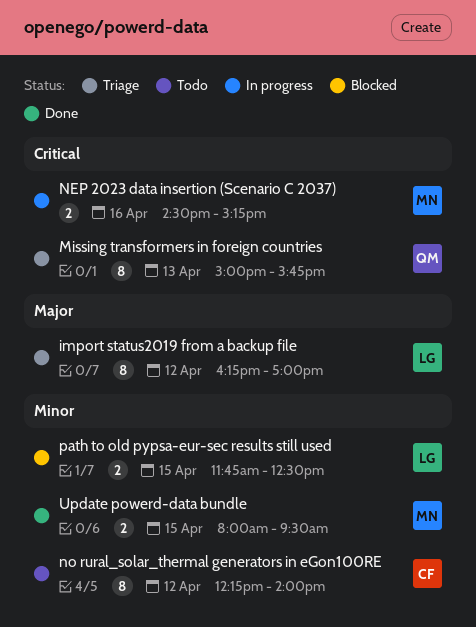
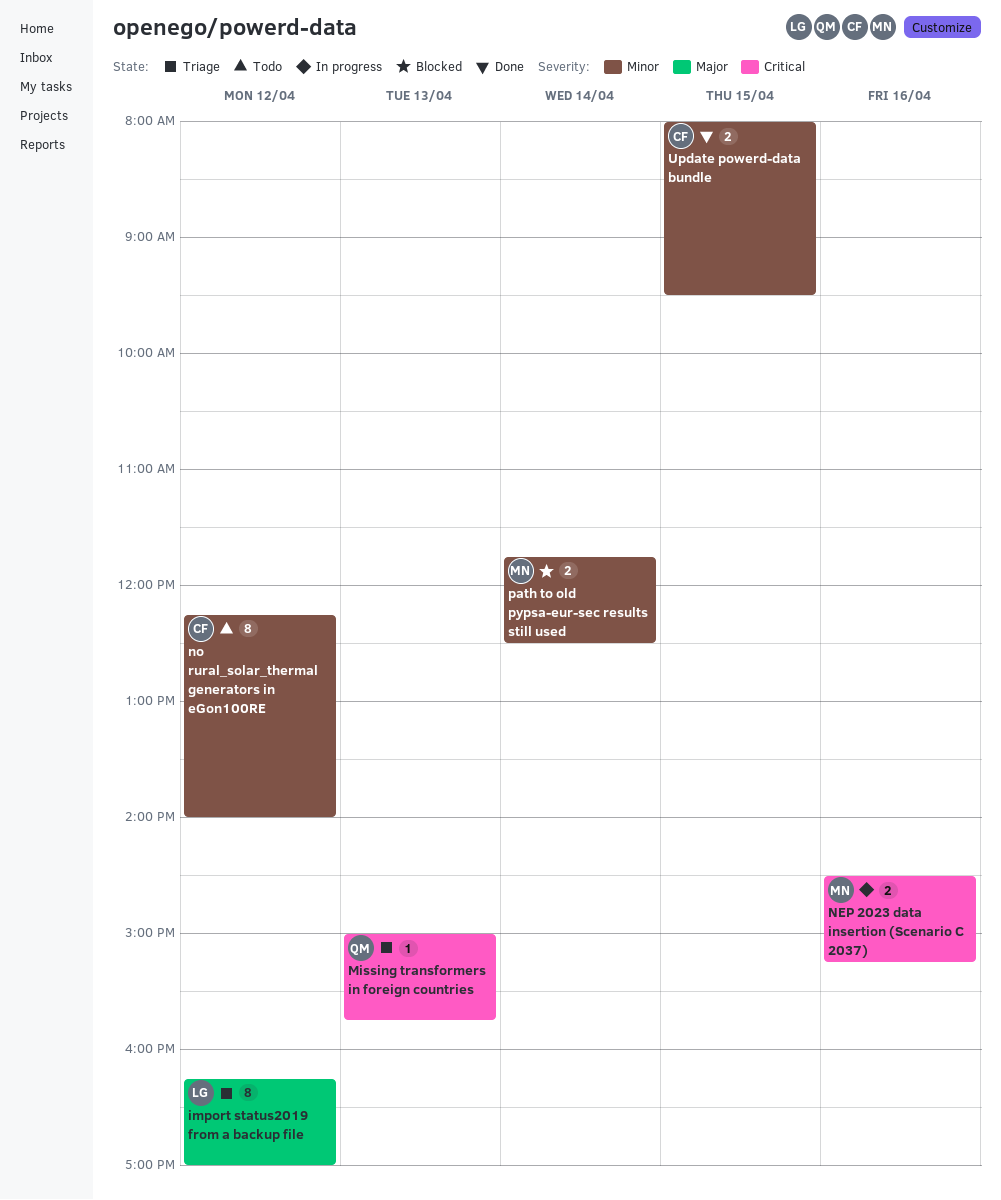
Missing transformers in foreign countries, estimate: 8 -> 1
path to old pypsa-eur-sec results still used, owner: LG -> MN
path to old pypsa-eur-sec results still used, day: Apr 15 -> Apr 14
Update powerd-data bundle, owner: MN -> CF

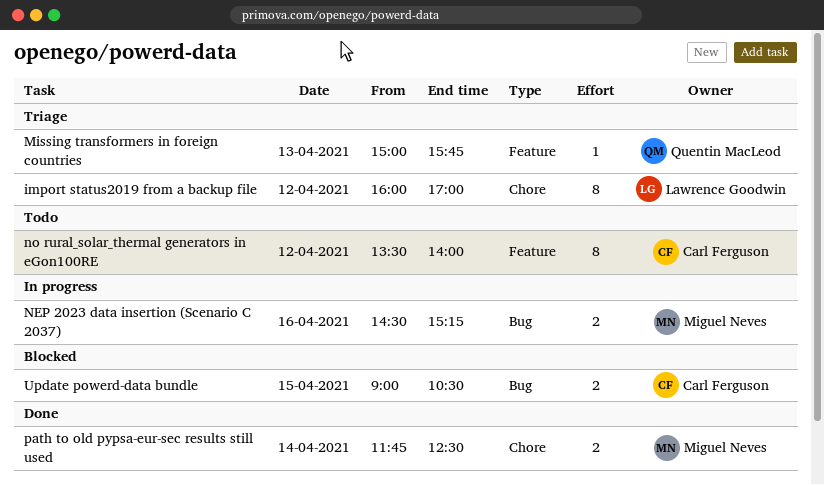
import status2019 from a backup file, begins: 16:15 -> 16:00
no rural_solar_thermal generators in eGon100RE, begins: 12:15 -> 13:30
path to old pypsa-eur-sec results still used, status: Blocked -> Done
Update powerd-data bundle, status: Done -> Blocked
Update powerd-data bundle, begins: 08:00 -> 09:00
Update powerd-data bundle, ends: 09:30 -> 10:30

